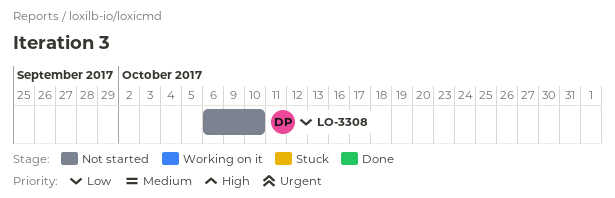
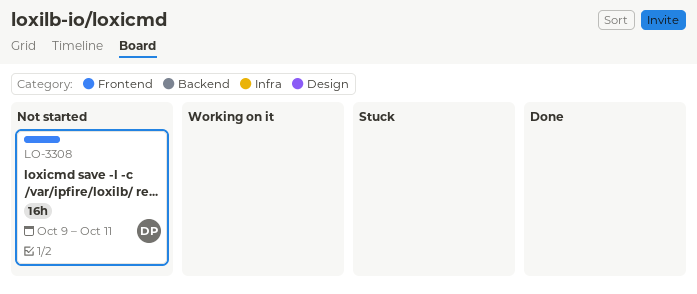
LO-3308, start: Oct 6 -> Oct 9
LO-3308, due: Oct 10 -> Oct 11

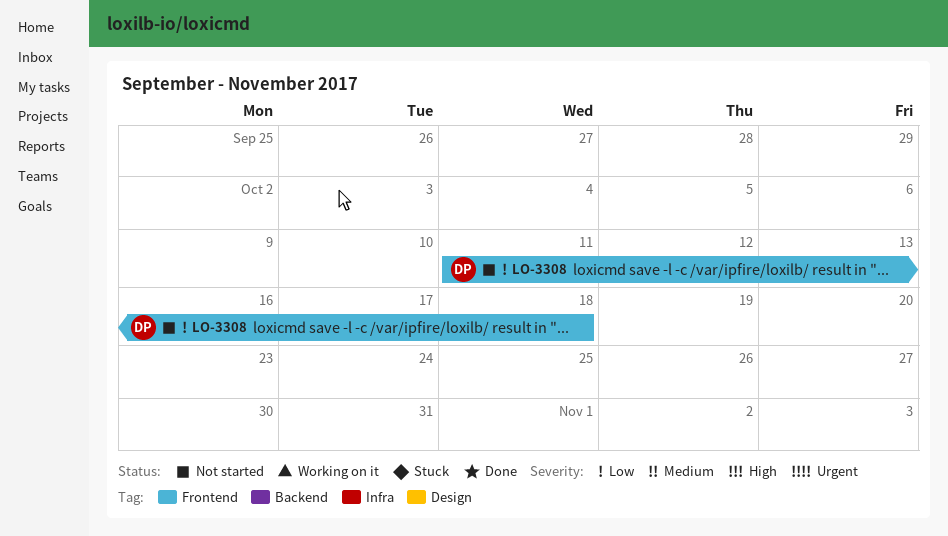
LO-3308, start: Oct 9 -> Oct 11
LO-3308, due: Oct 11 -> Oct 18

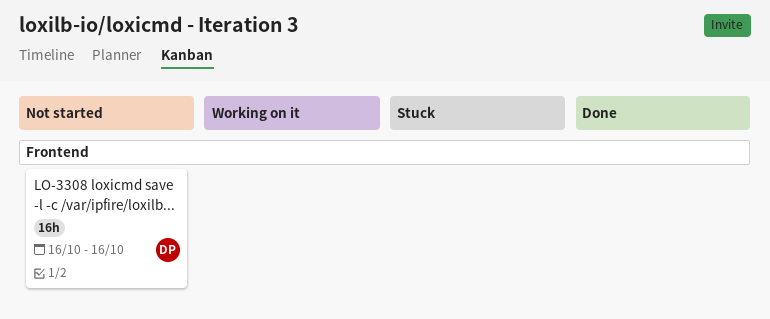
LO-3308, start: Oct 11 -> Oct 16
LO-3308, due: Oct 18 -> Oct 16

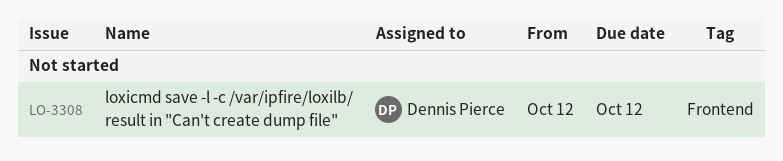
LO-3308, start: Oct 16 -> Oct 12
LO-3308, due: Oct 16 -> Oct 12

